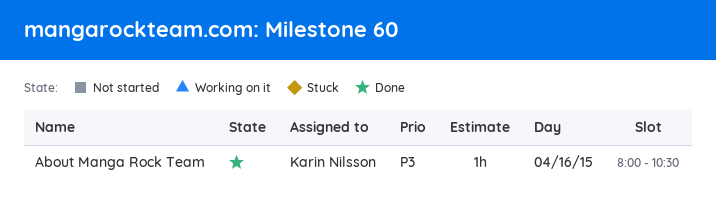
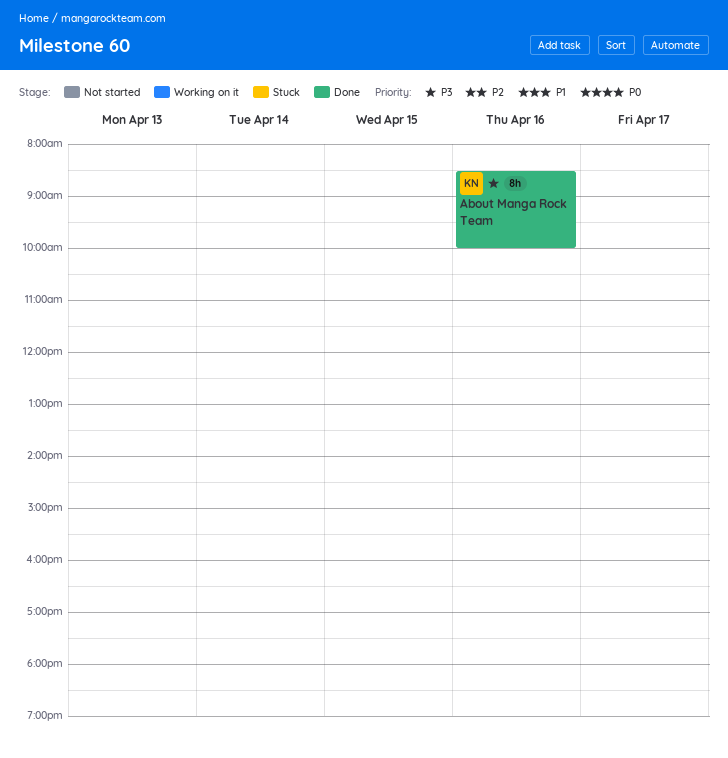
About Manga Rock Team, estimate: 1h -> 8h
About Manga Rock Team, begins: 08:00 -> 08:30
About Manga Rock Team, ends: 10:30 -> 10:00

